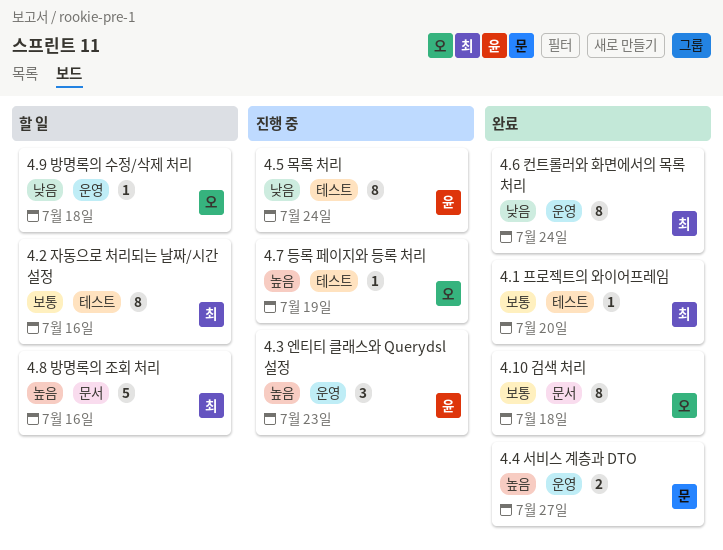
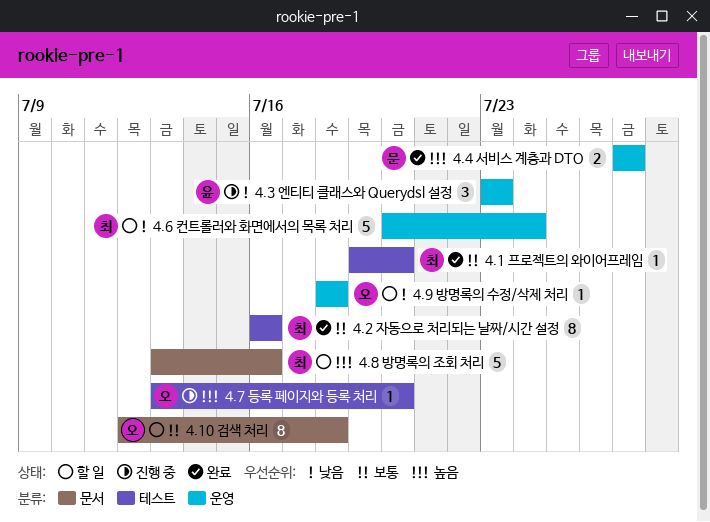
4.10 검색 처리, status: 완료 -> 할 일
4.2 자동으로 처리되는 날짜/시간 설정, status: 할 일 -> 완료
4.3 엔티티 클래스와 Querydsl 설정, priority: 높음 -> 낮음
4.5 목록 처리: present -> none
4.6 컨트롤러와 화면에서의 목록 처리, status: 완료 -> 할 일
4.6 컨트롤러와 화면에서의 목록 처리, estimate: 8 -> 5
4.7 등록 페이지와 등록 처리, due: Jul 19 -> Jul 20

